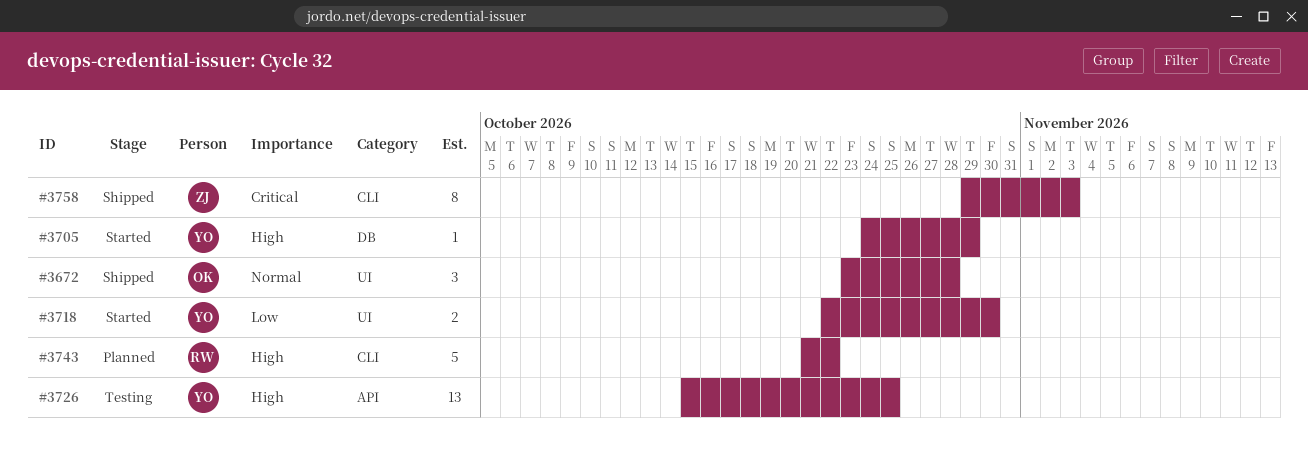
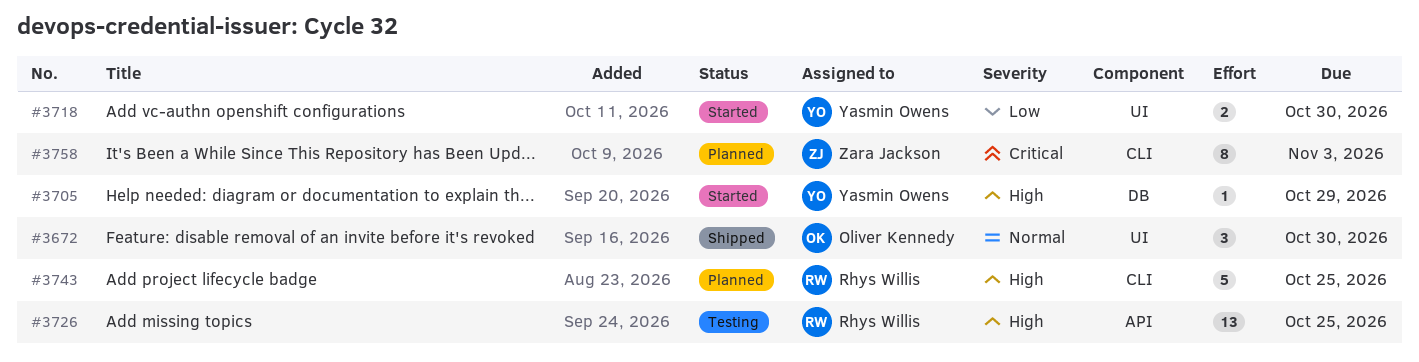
#3672, due: Oct 28 -> Oct 30
#3726, owner: Yasmin Owens -> Rhys Willis
#3743, due: Oct 22 -> Oct 25
#3758, status: Shipped -> Planned

